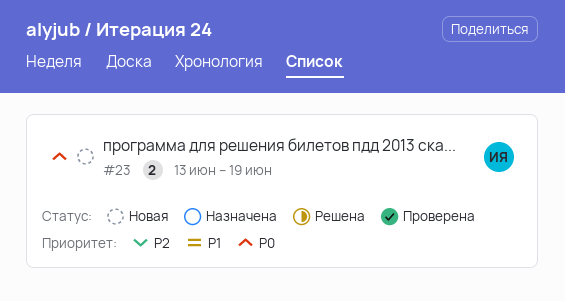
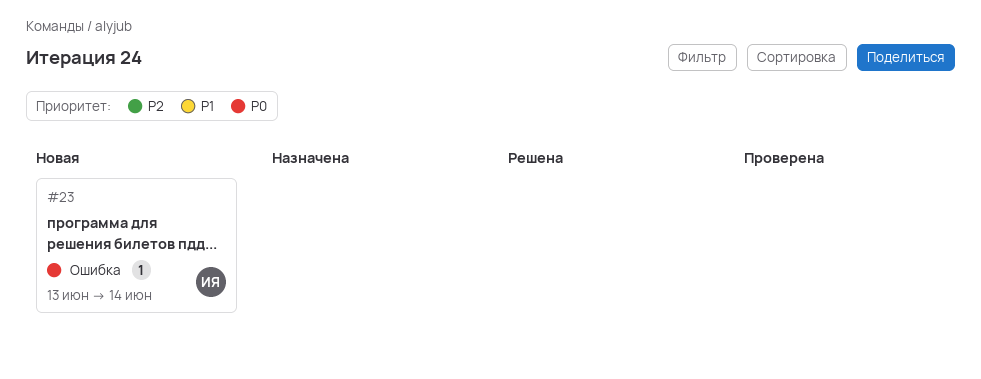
#23, estimate: 2 -> 1
#23, due: Jun 19 -> Jun 14

